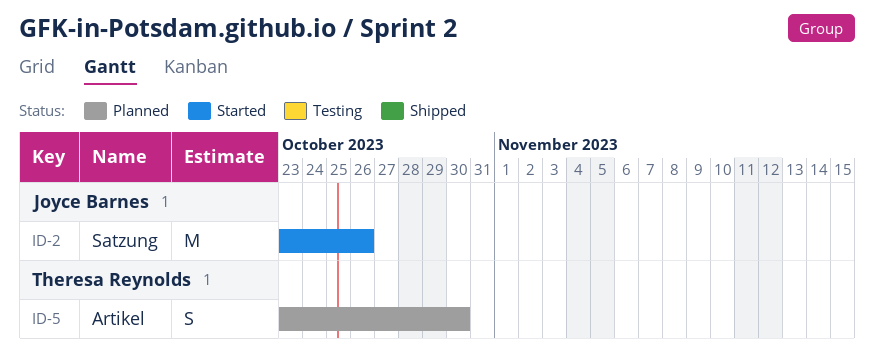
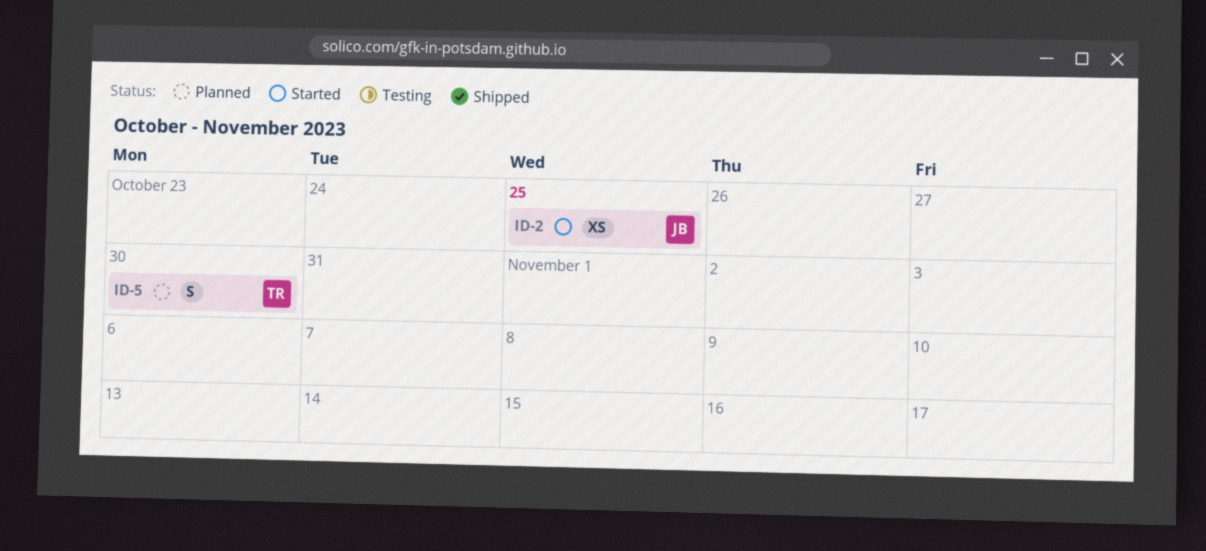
ID-2, estimate: M -> XS
ID-2, due: Oct 26 -> Oct 25

